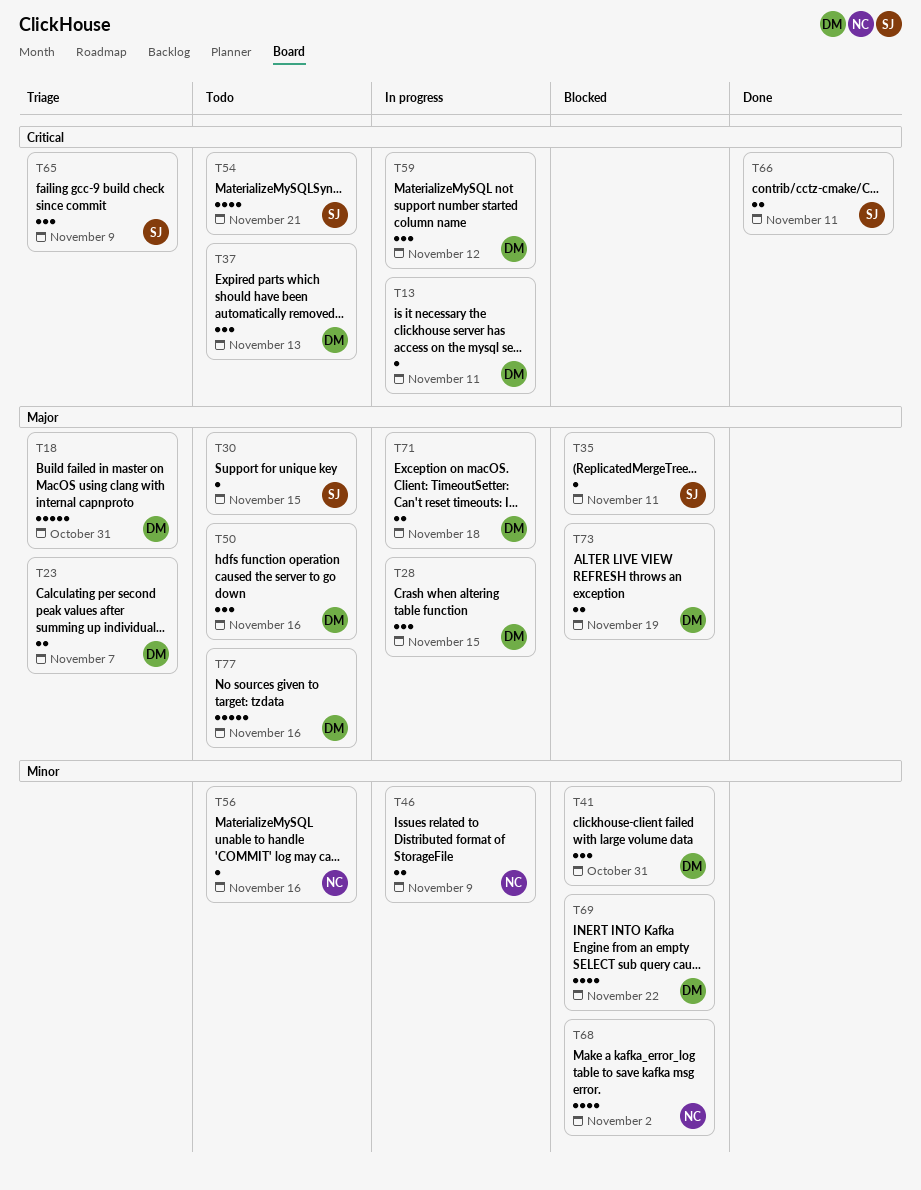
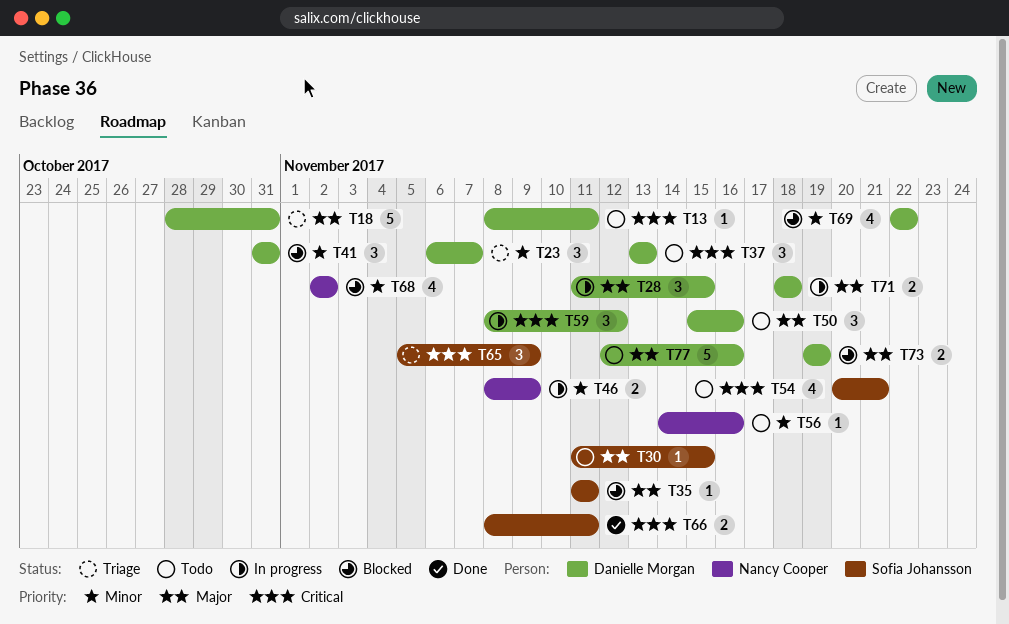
T13, status: In progress -> Todo
T23, priority: Major -> Minor
T23, estimate: 2 -> 3

